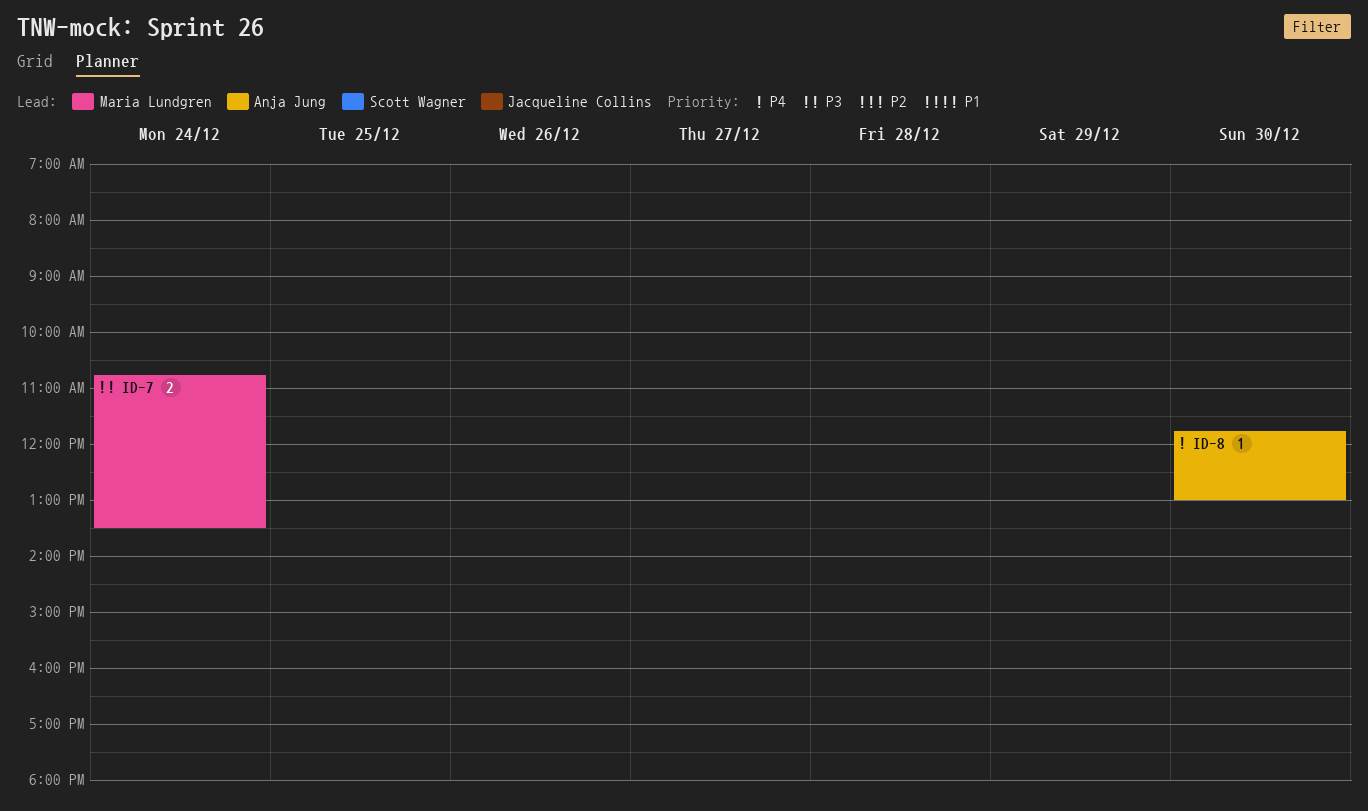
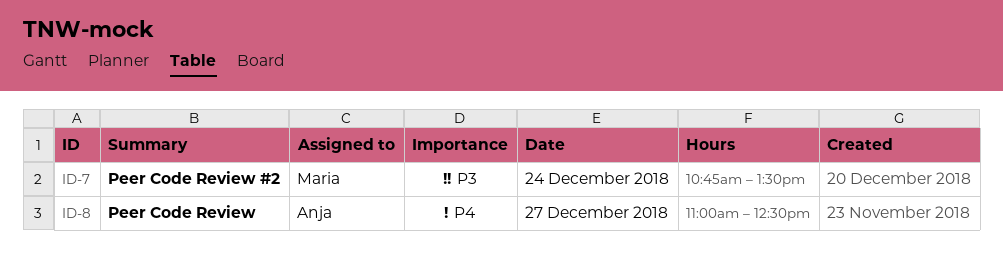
ID-8, day: Dec 30 -> Dec 27
ID-8, begins: 11:45 -> 11:00
ID-8, ends: 13:00 -> 12:30

